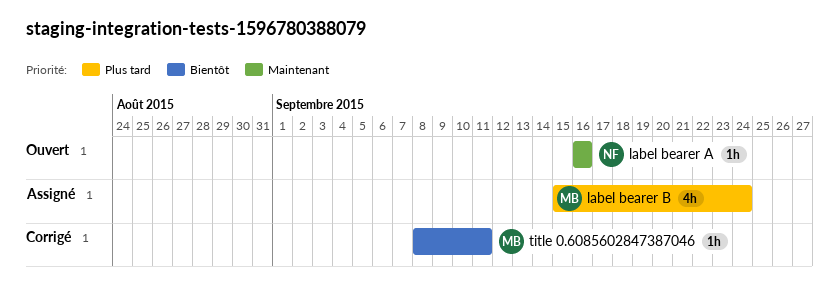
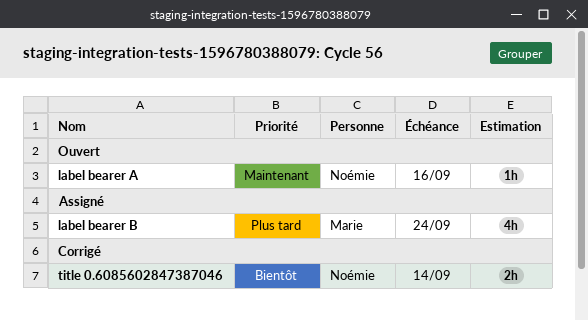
title 0.6085602847387046, owner: Marie -> Noémie
title 0.6085602847387046, estimate: 1h -> 2h
title 0.6085602847387046, due: Sep 11 -> Sep 14

